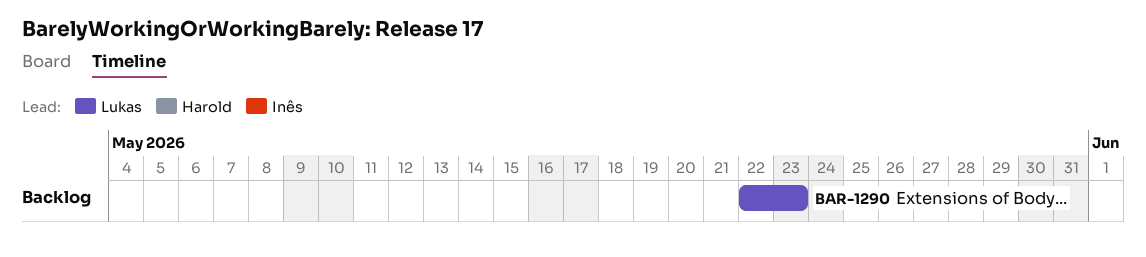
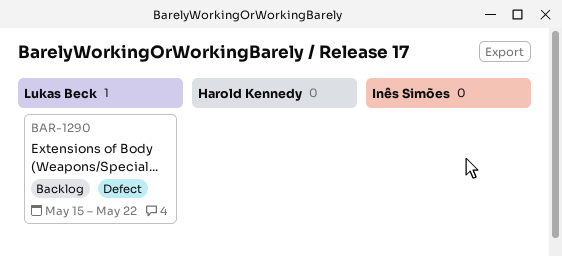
BAR-1290, start: May 22 -> May 15
BAR-1290, due: May 23 -> May 22

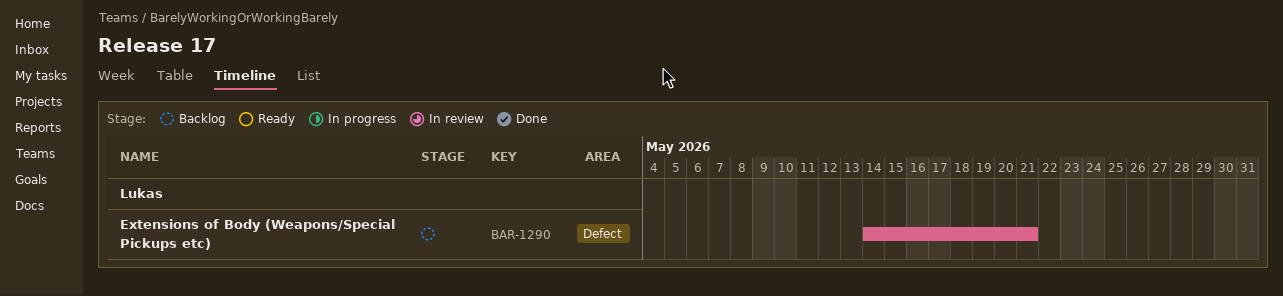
BAR-1290, start: May 15 -> May 14
BAR-1290, due: May 22 -> May 21

